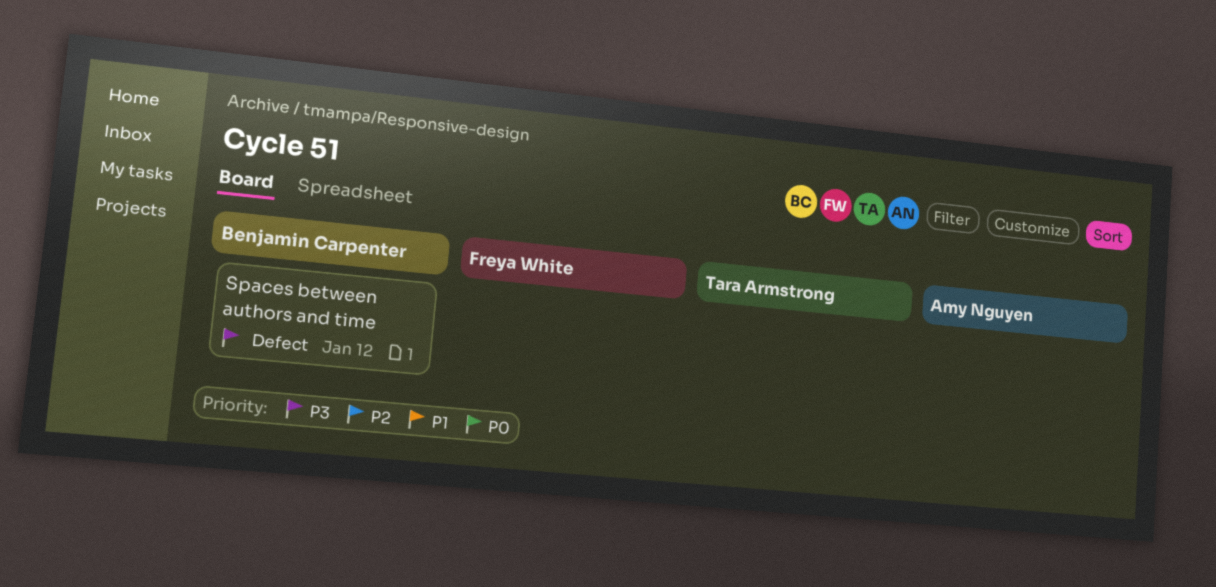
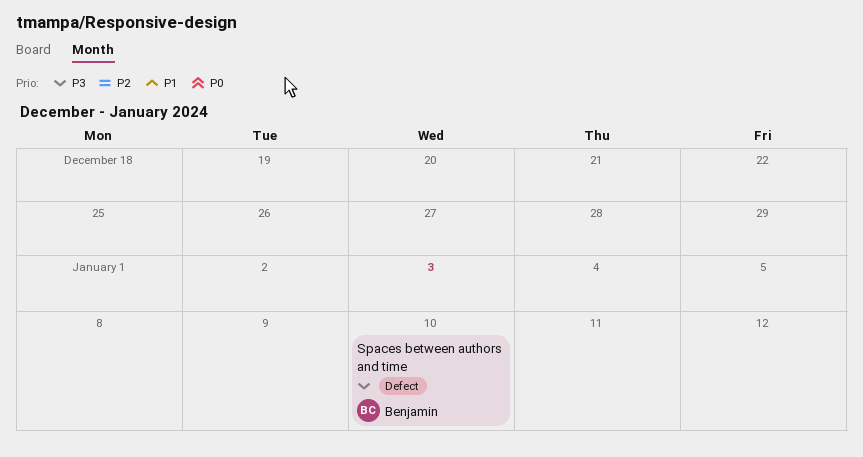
Spaces between authors and time, due: Jan 12 -> Jan 10

